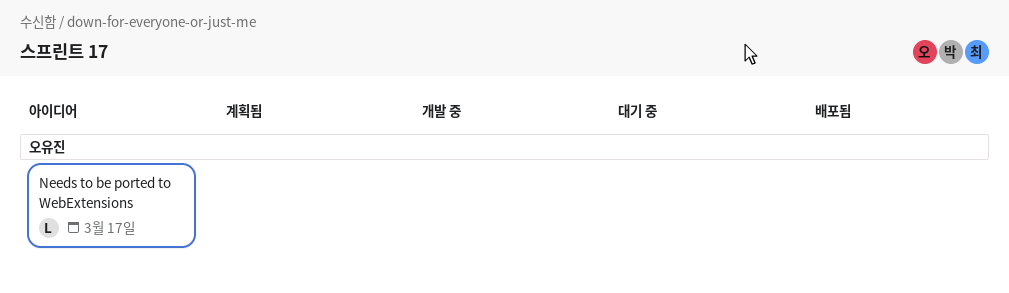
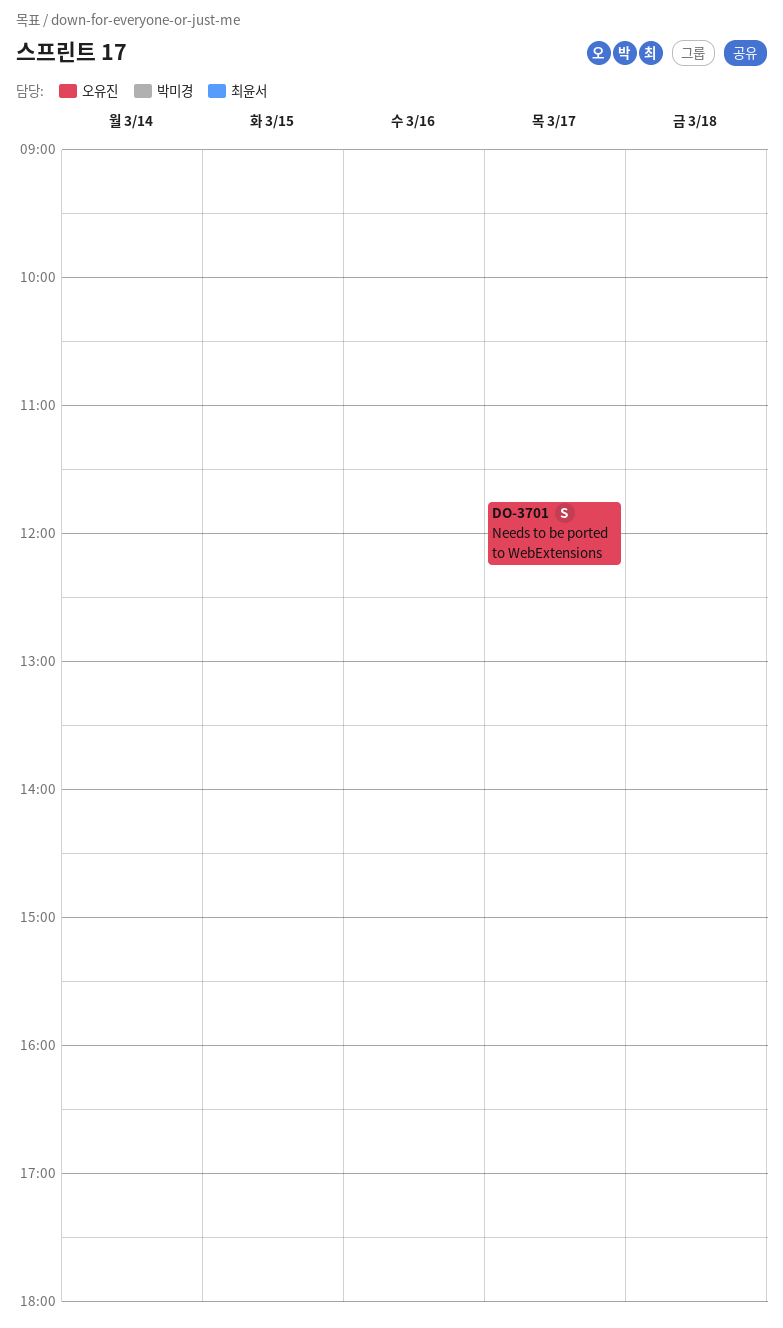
Needs to be ported to WebExtensions, estimate: L -> S

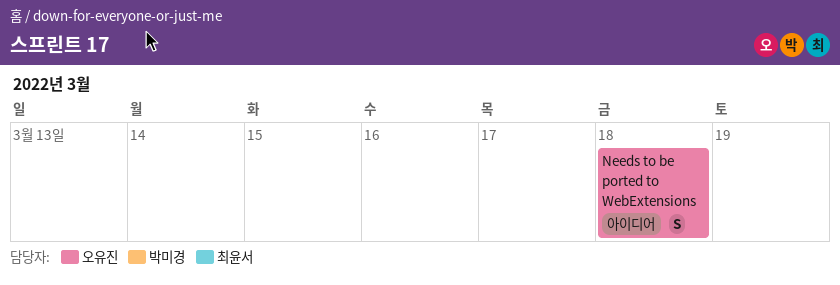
Needs to be ported to WebExtensions, day: Mar 17 -> Mar 18

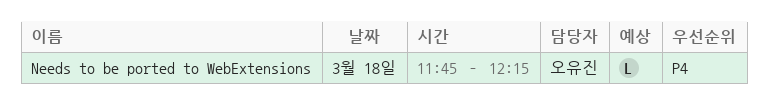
Needs to be ported to WebExtensions, estimate: S -> L

